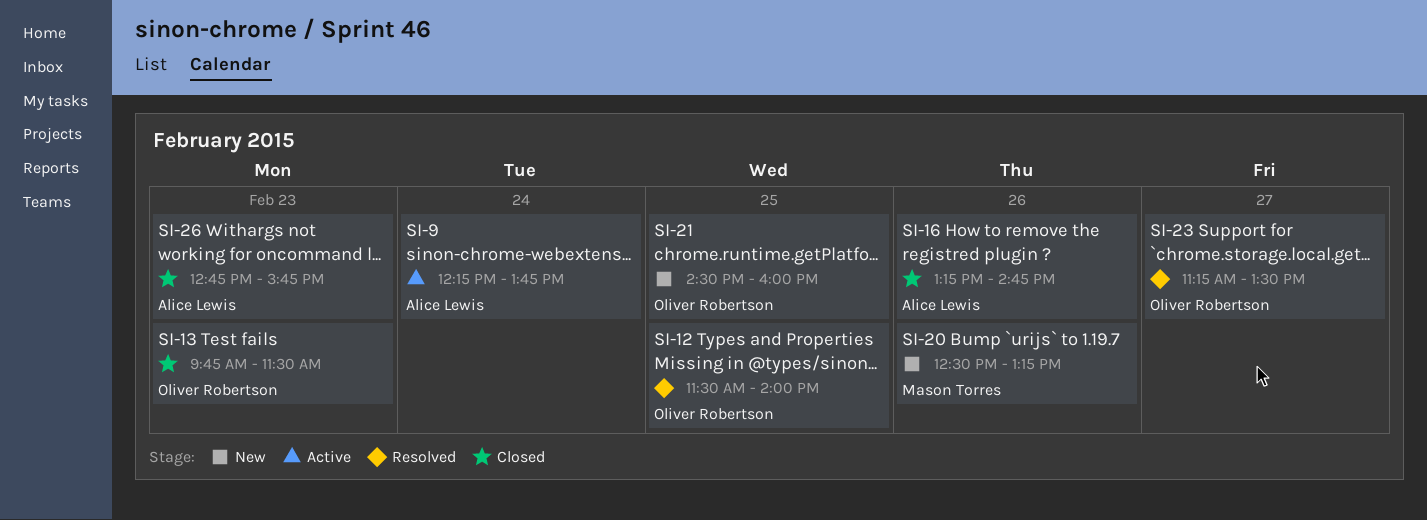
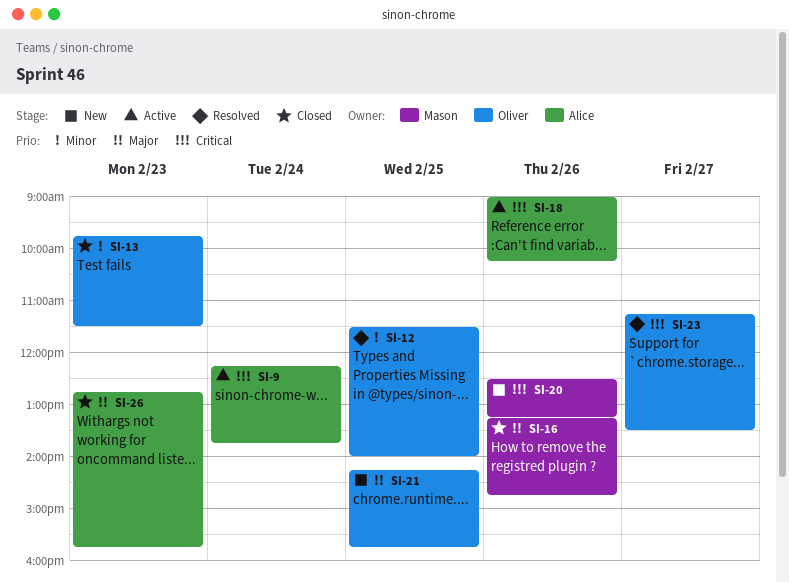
SI-16, owner: Alice Lewis -> Mason Torres
SI-18: none -> present
SI-21, begins: 14:30 -> 14:15
SI-21, ends: 16:00 -> 15:45

